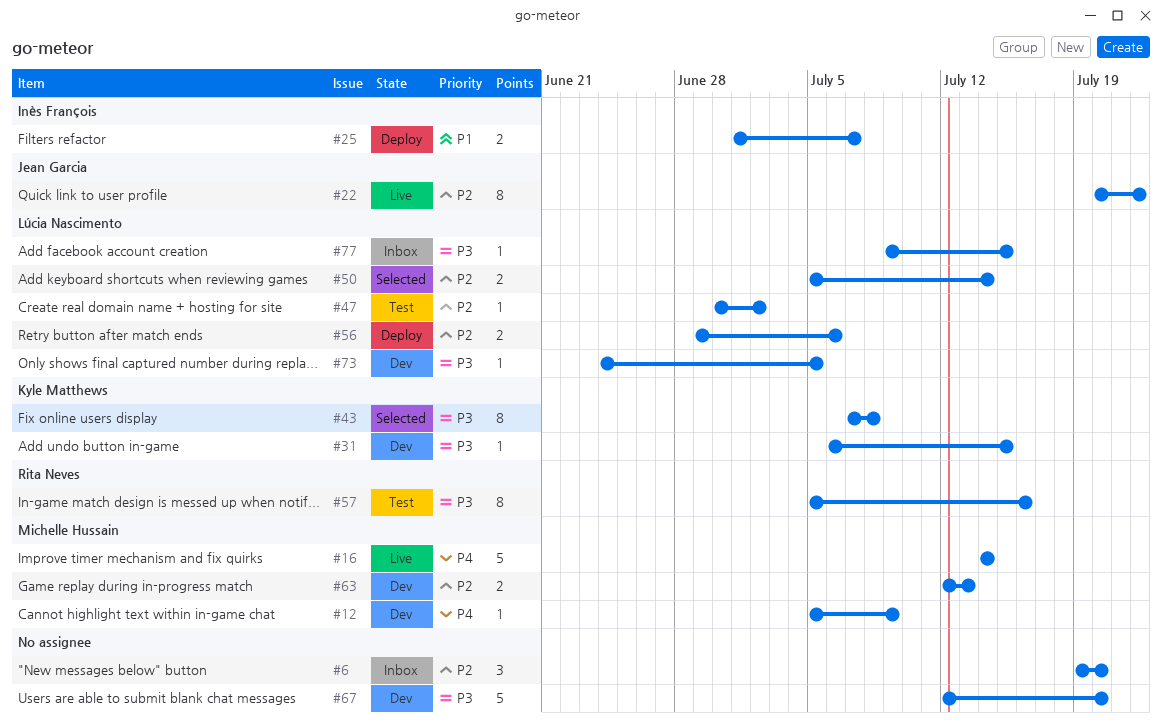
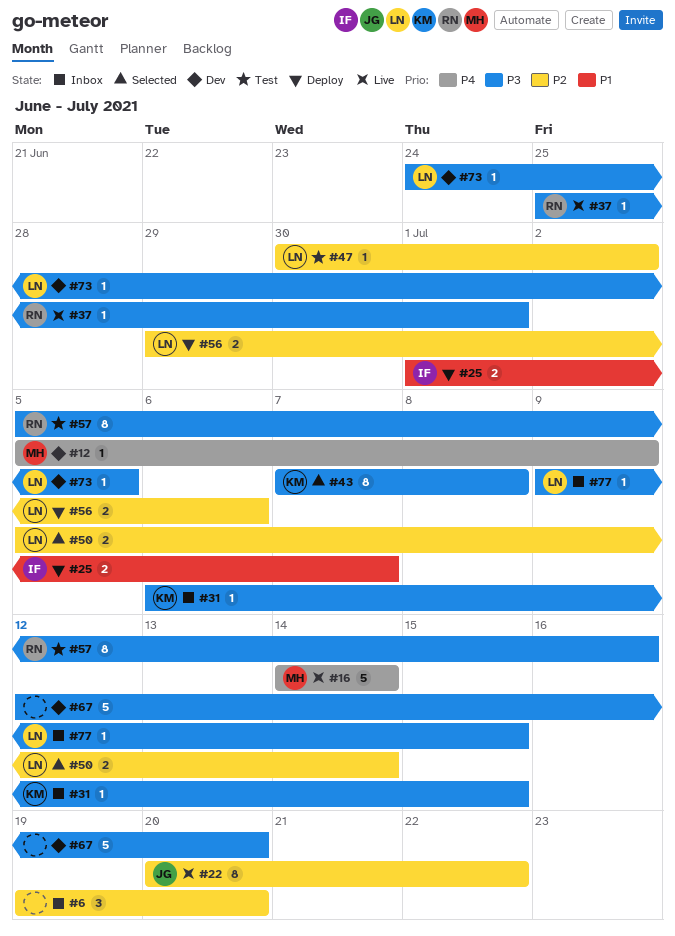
#31, status: Dev -> Inbox
#37: none -> present
#63: present -> none

